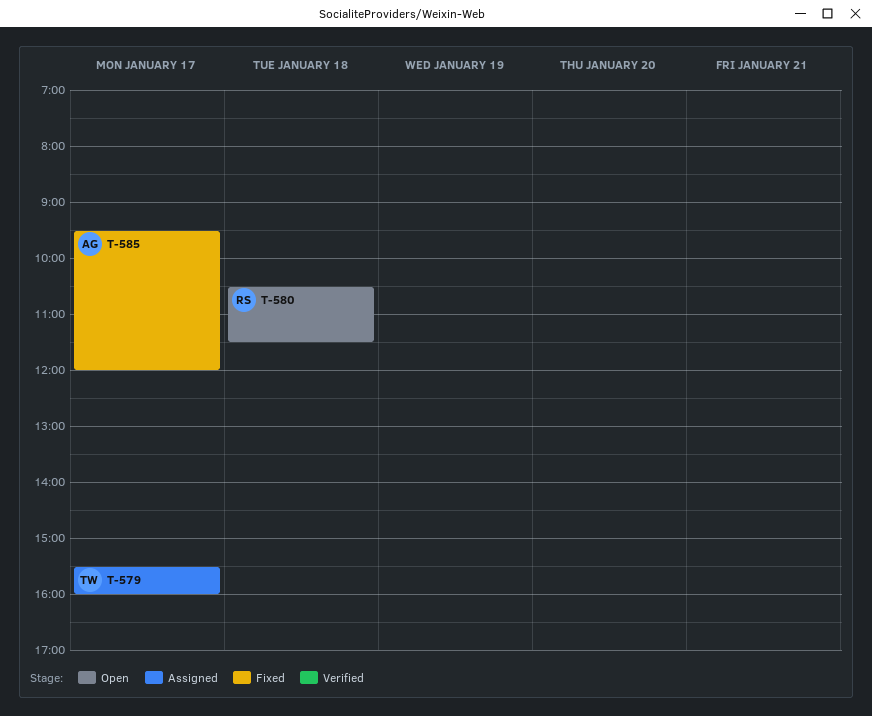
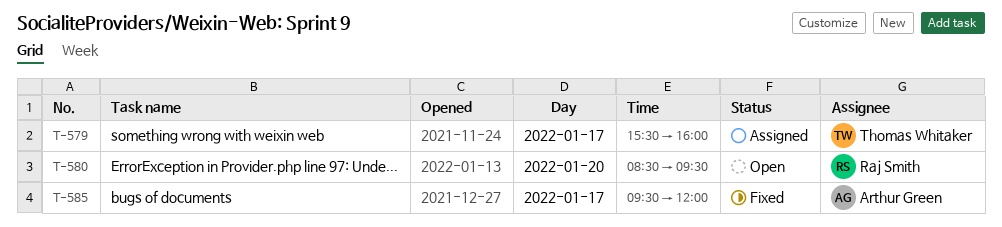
T-580, day: Jan 18 -> Jan 20
T-580, begins: 10:30 -> 08:30
T-580, ends: 11:30 -> 09:30

